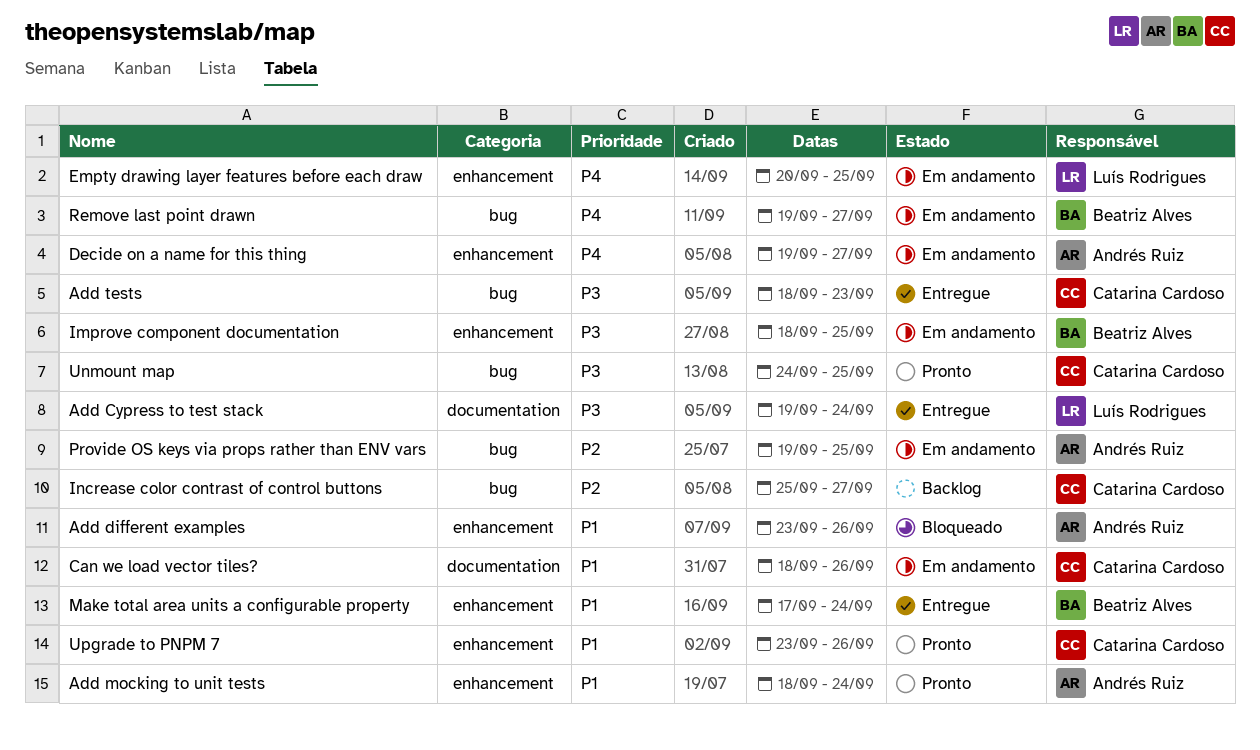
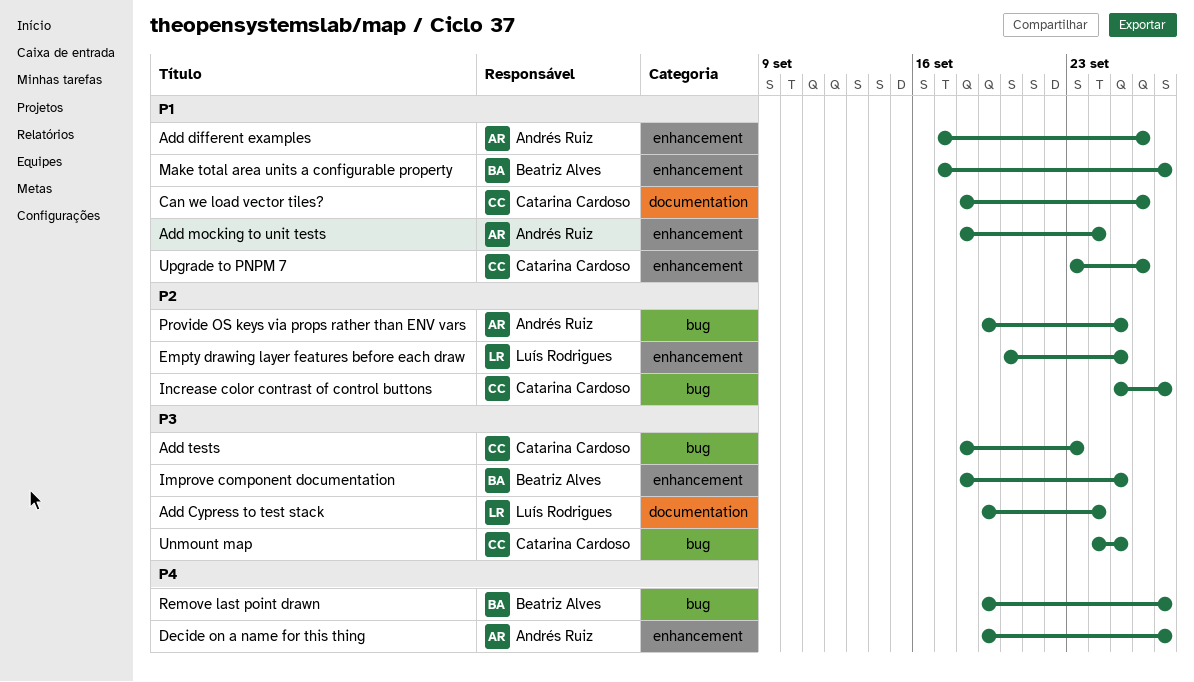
Add different examples, start: Sep 23 -> Sep 17
Empty drawing layer features before each draw, priority: P4 -> P2
Make total area units a configurable property, due: Sep 24 -> Sep 27

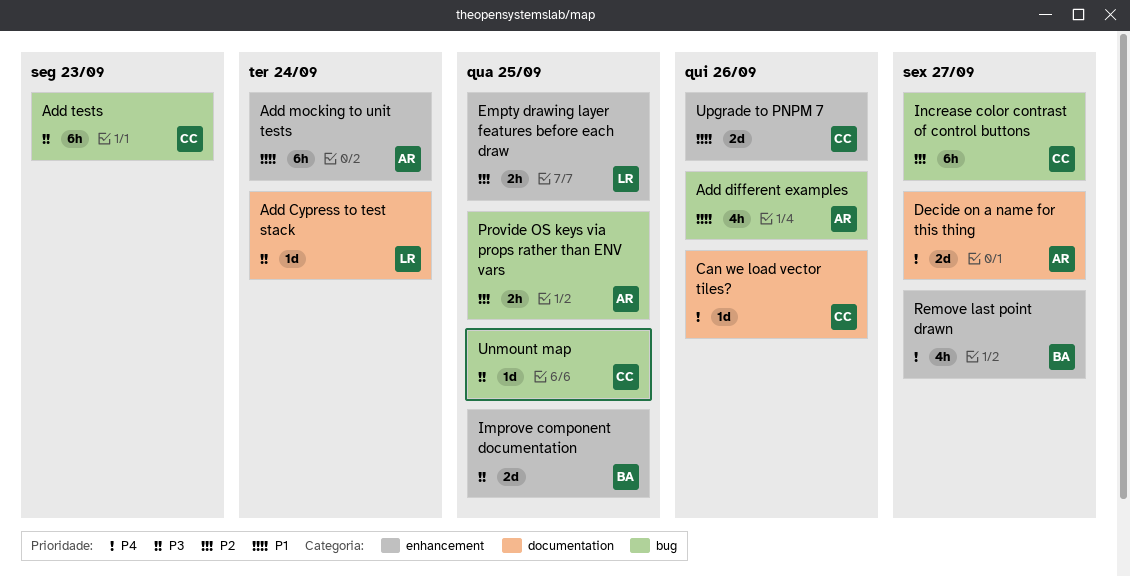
Add different examples, label: enhancement -> bug
Can we load vector tiles?, priority: P1 -> P4
Decide on a name for this thing, label: enhancement -> documentation
Make total area units a configurable property: present -> none
Remove last point drawn, label: bug -> enhancement

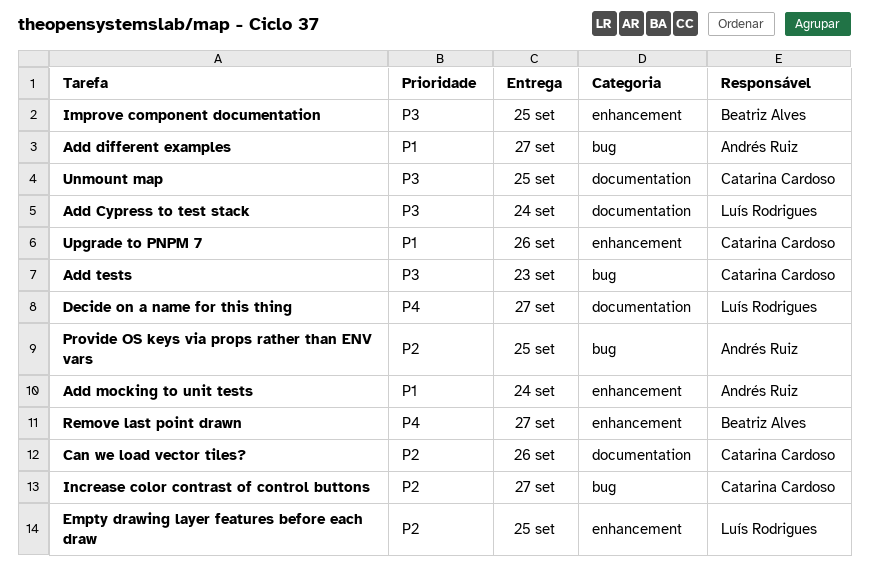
Add different examples, due: Sep 26 -> Sep 27
Can we load vector tiles?, priority: P4 -> P2
Decide on a name for this thing, owner: Andrés Ruiz -> Luís Rodrigues
Unmount map, label: bug -> documentation

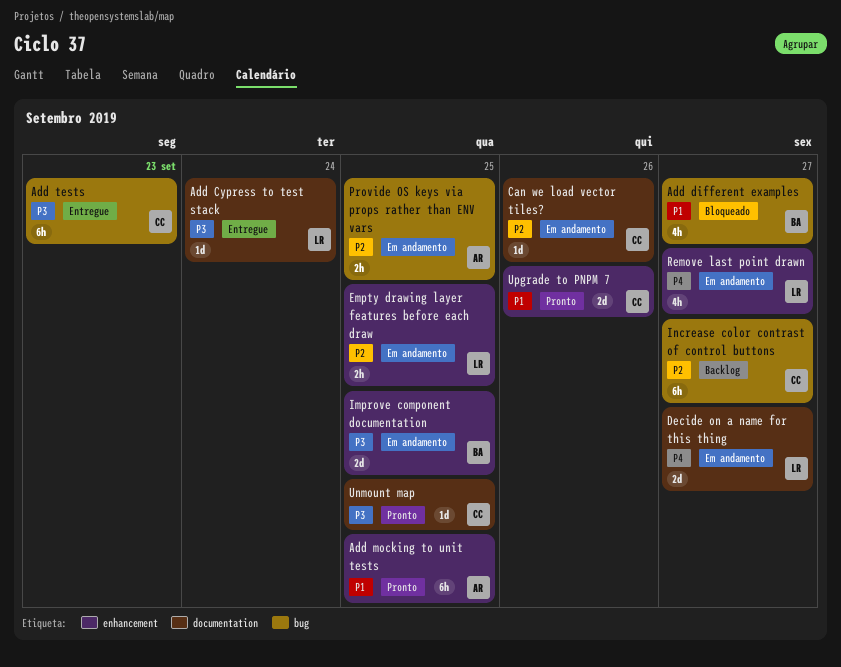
Add different examples, owner: Andrés Ruiz -> Beatriz Alves
Add mocking to unit tests, due: Sep 24 -> Sep 25
Remove last point drawn, owner: Beatriz Alves -> Luís Rodrigues

